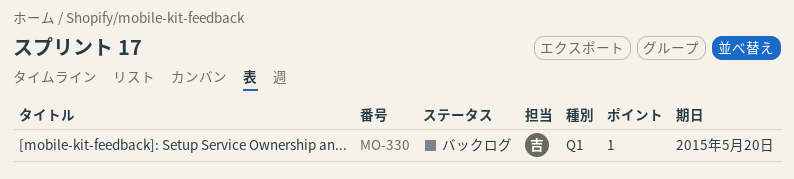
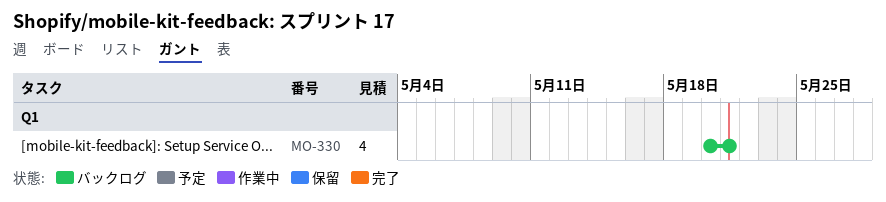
MO-330, estimate: 1 -> 4
MO-330, due: May 20 -> May 21

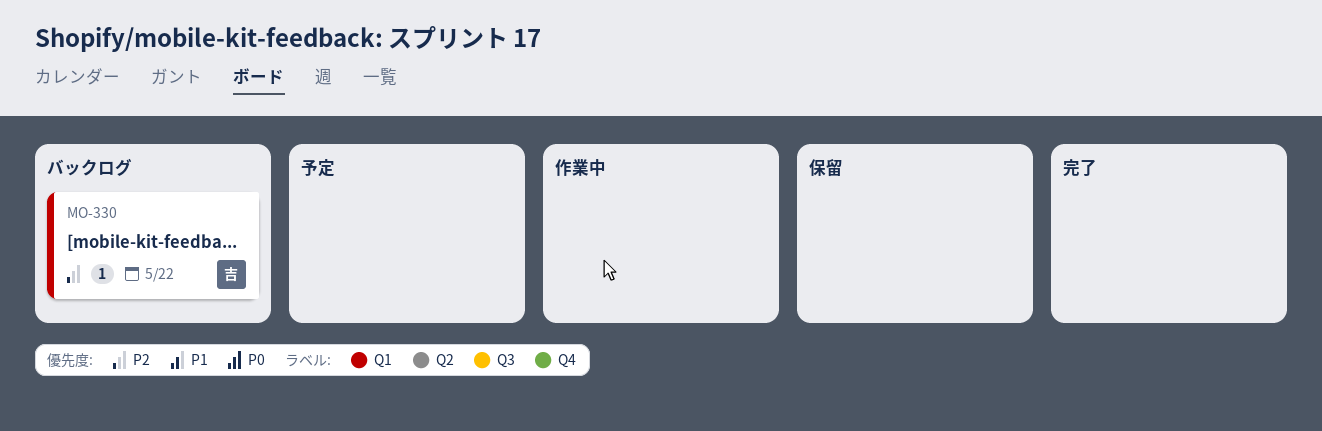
MO-330, estimate: 4 -> 1
MO-330, due: May 21 -> May 22

